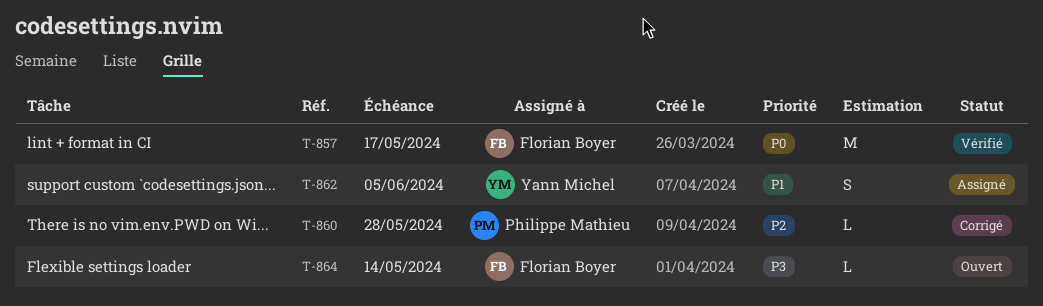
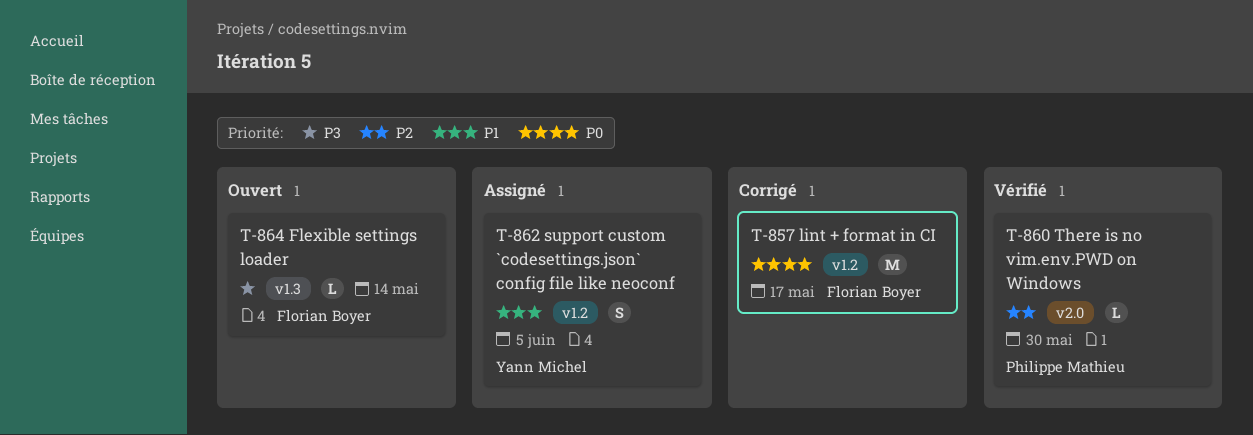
T-857, status: Vérifié -> Corrigé
T-860, status: Corrigé -> Vérifié
T-860, due: May 28 -> May 30

